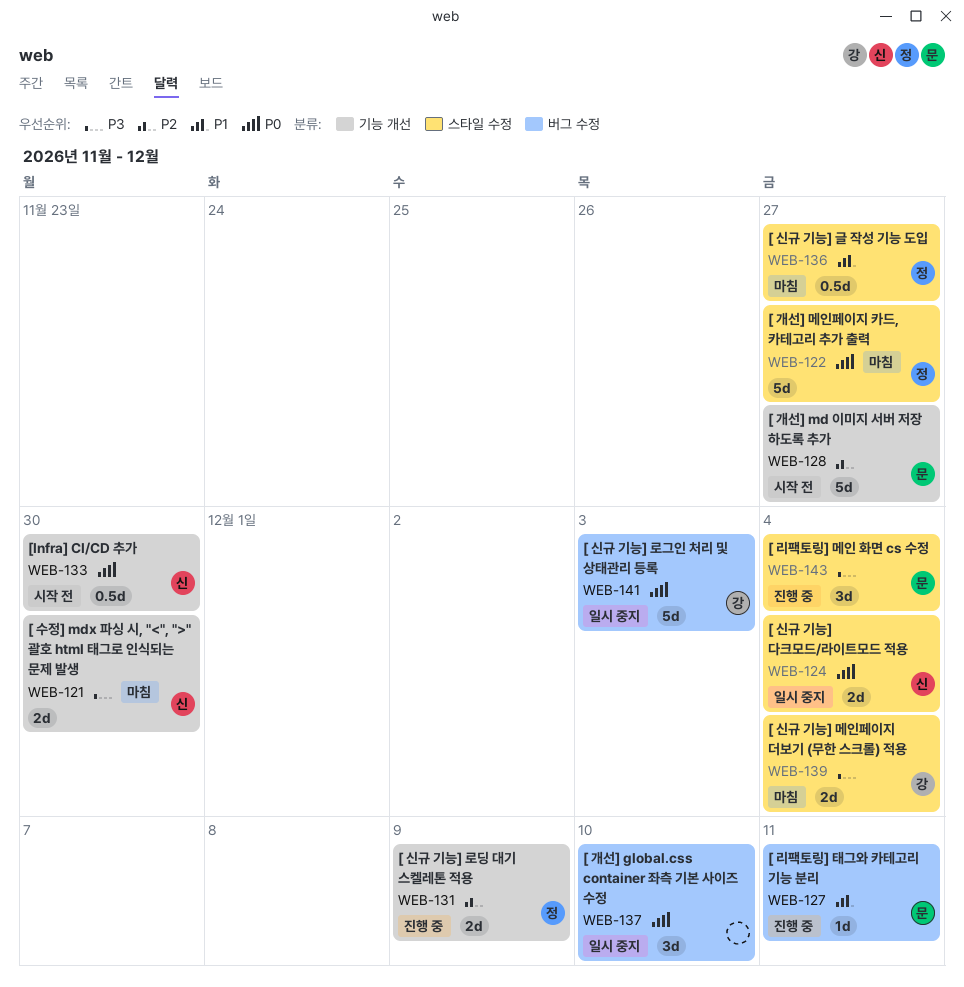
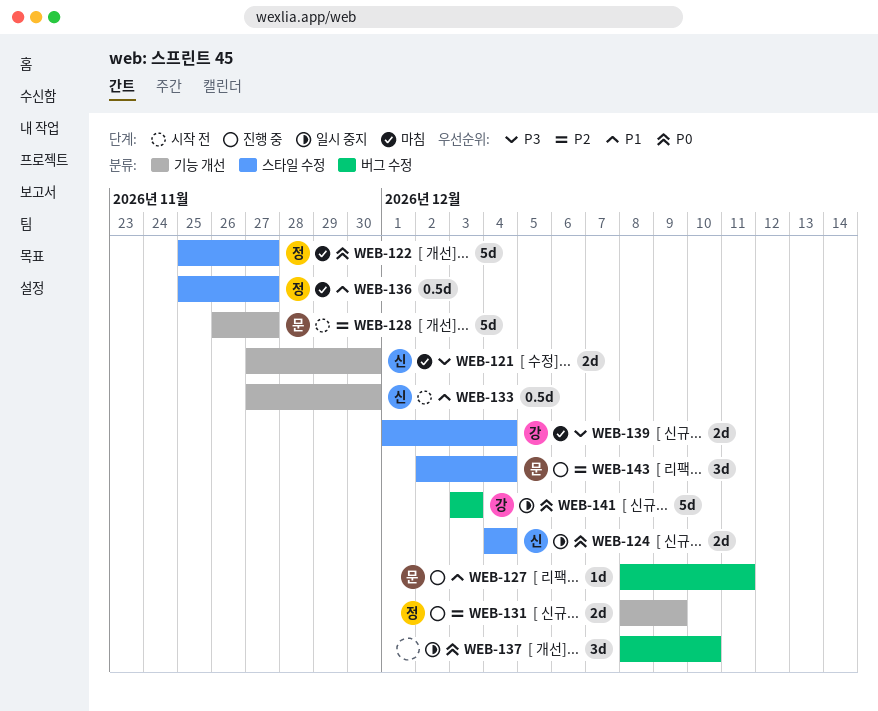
WEB-133, priority: P0 -> P1
WEB-143, priority: P3 -> P2

